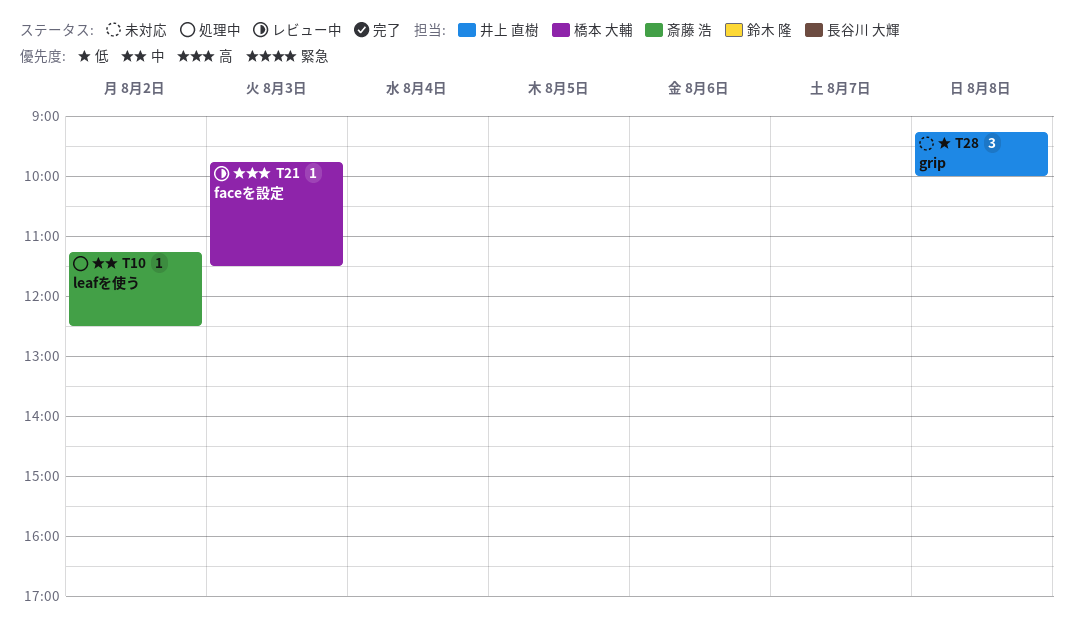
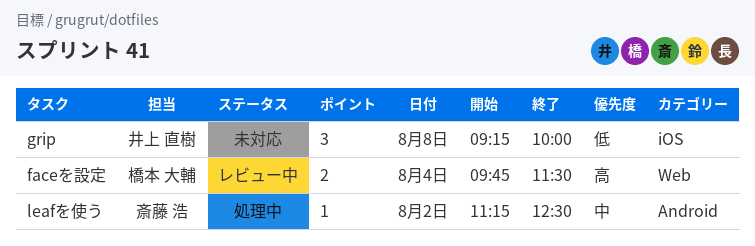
faceを設定, estimate: 1 -> 2
faceを設定, day: Aug 3 -> Aug 4

